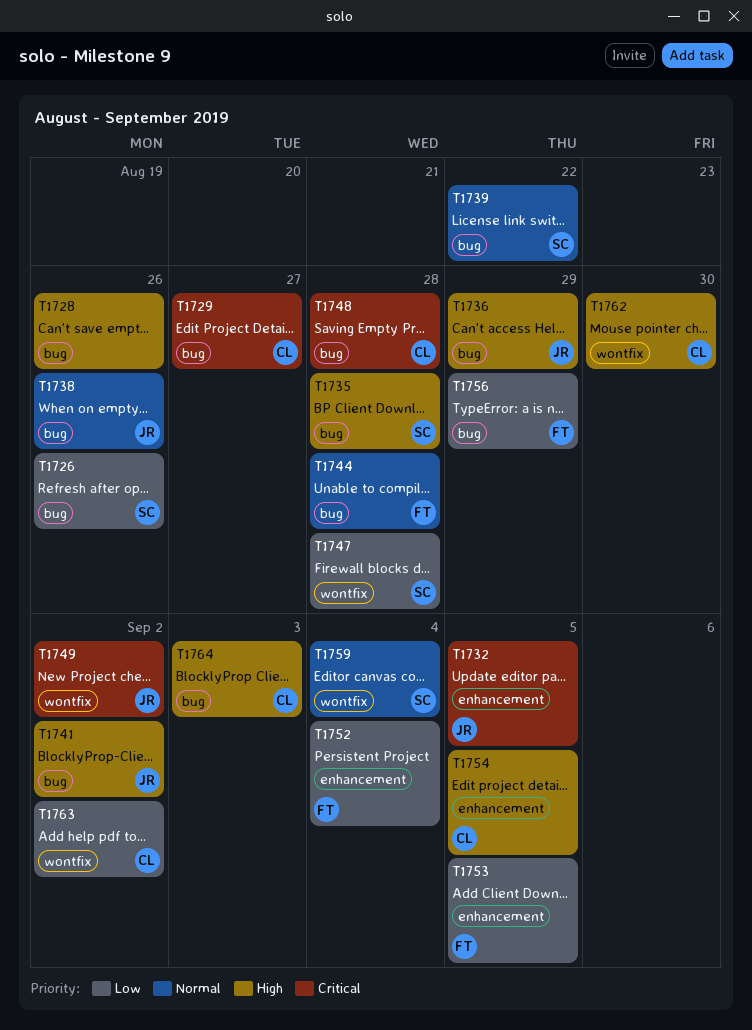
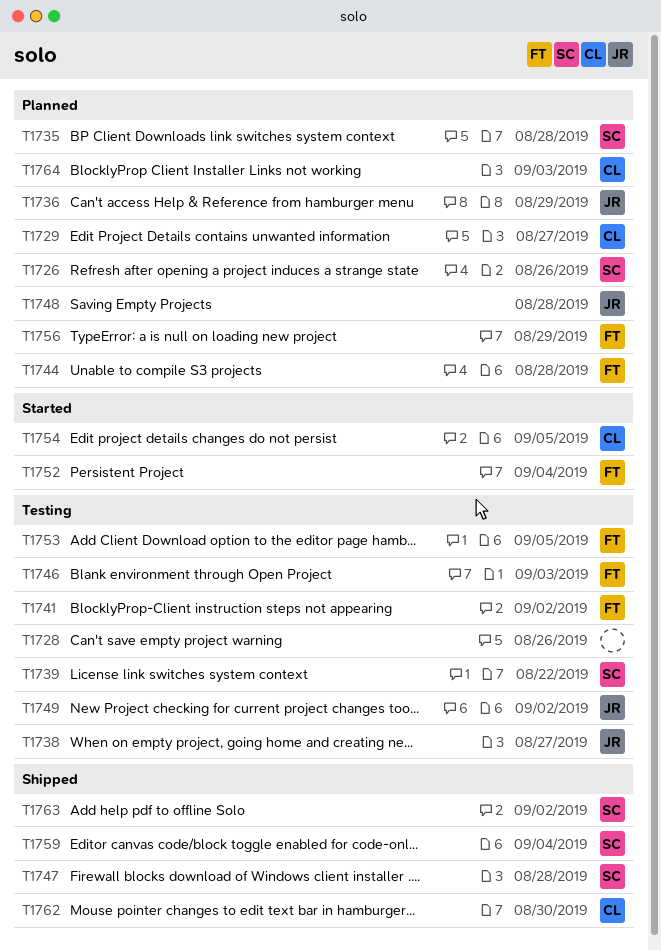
T1732: present -> none
T1738, due: Aug 26 -> Aug 27
T1741, owner: JR -> FT
T1746: none -> present
T1748, owner: CL -> JR
T1763, owner: CL -> SC

